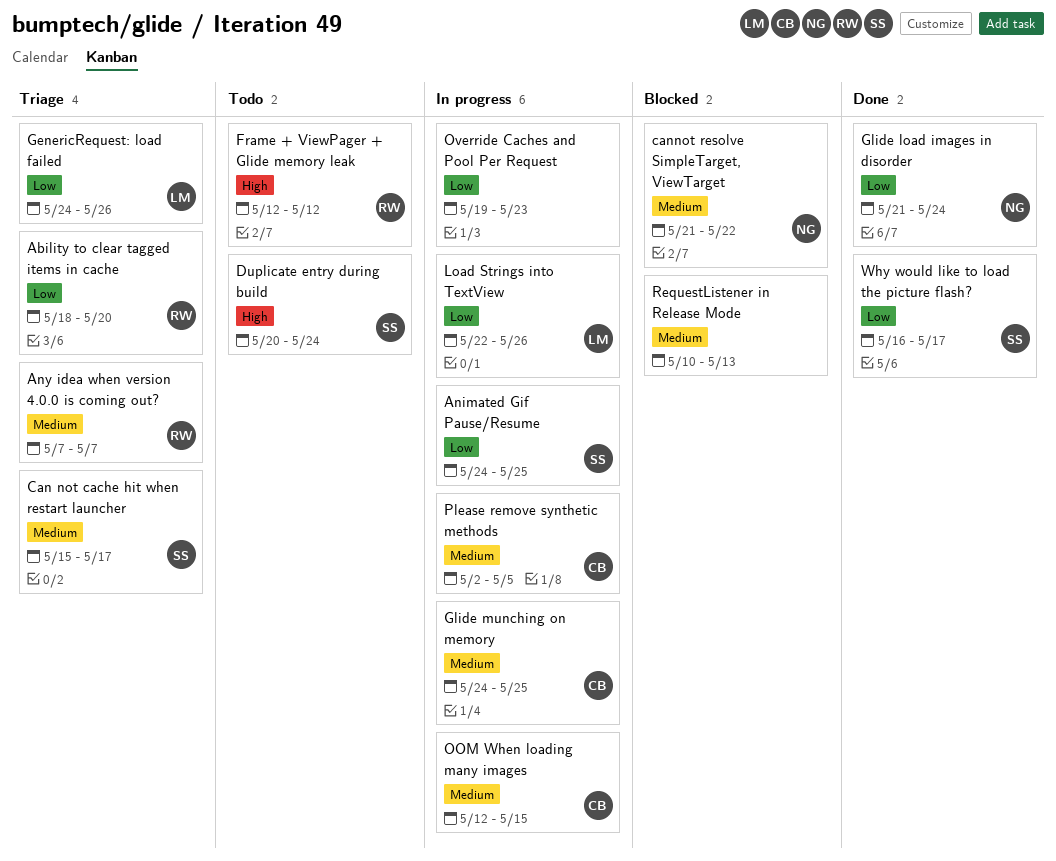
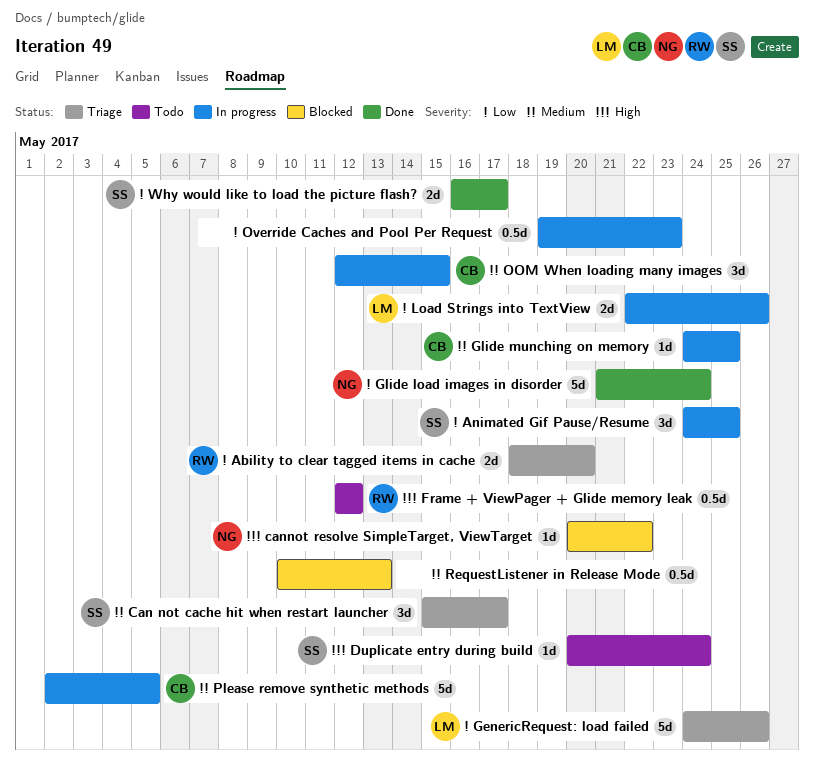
Any idea when version 4.0.0 is coming out?: present -> none
cannot resolve SimpleTarget, ViewTarget, priority: Medium -> High
cannot resolve SimpleTarget, ViewTarget, start: May 21 -> May 20

